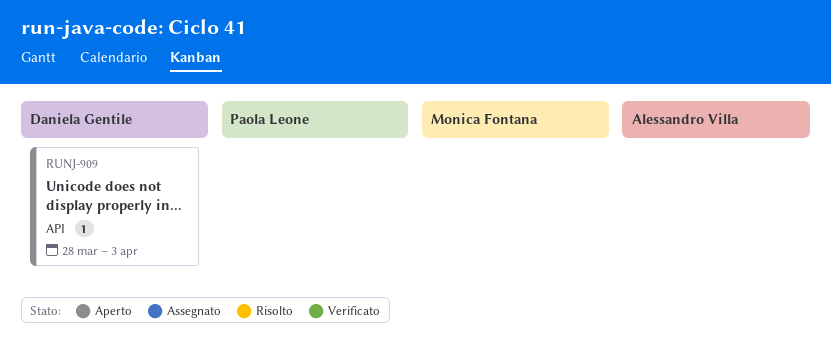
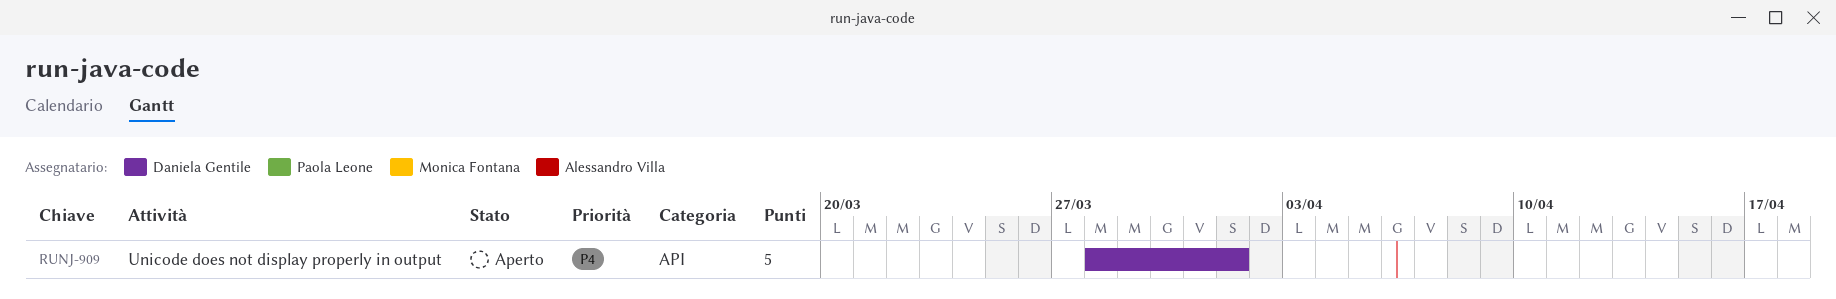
RUNJ-909, estimate: 1 -> 5
RUNJ-909, due: Apr 3 -> Apr 1

